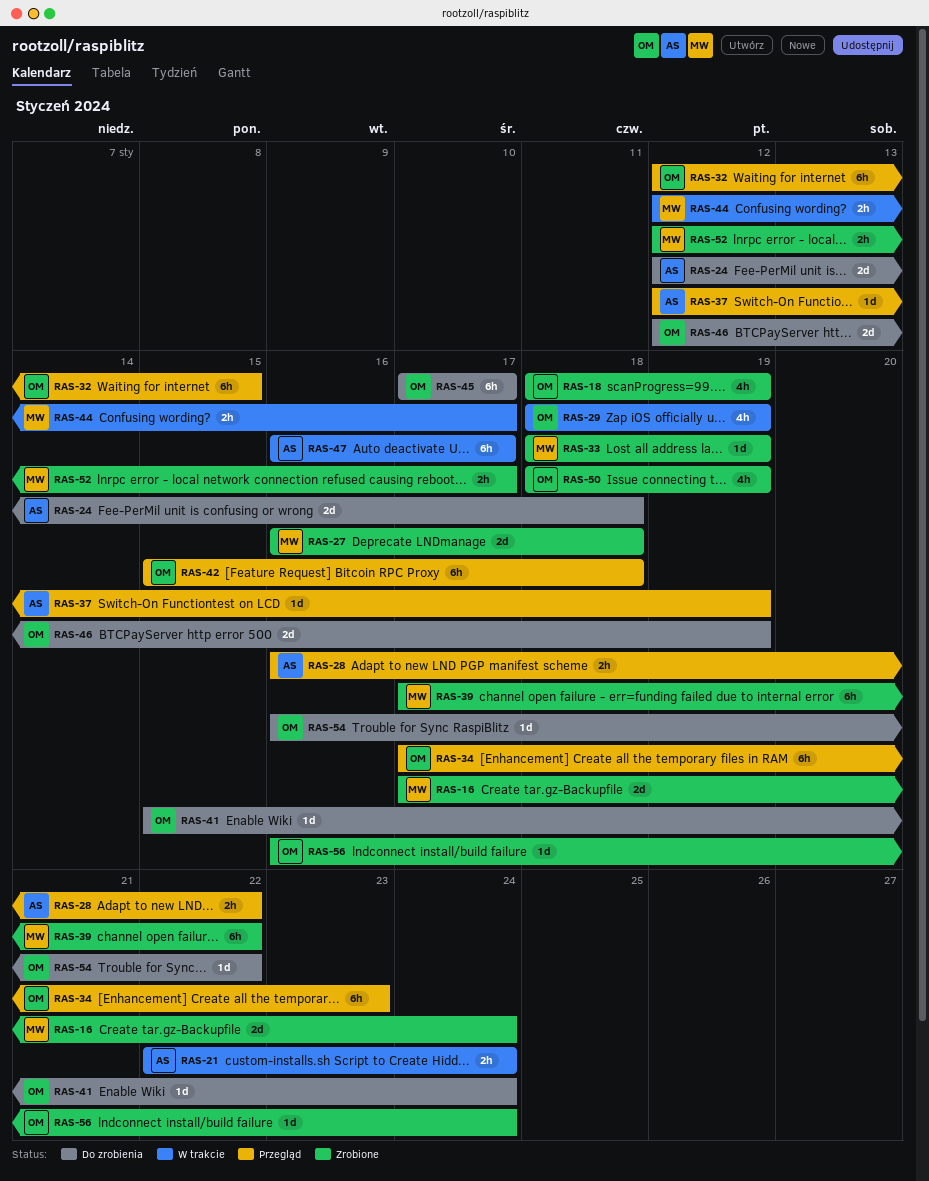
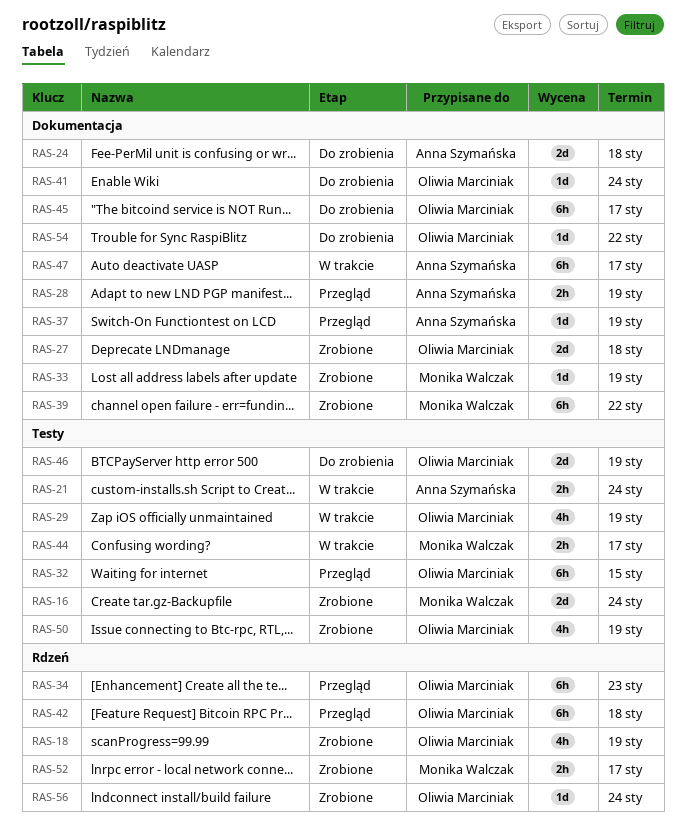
RAS-27, owner: Monika Walczak -> Oliwia Marciniak
RAS-28, due: Jan 22 -> Jan 19

